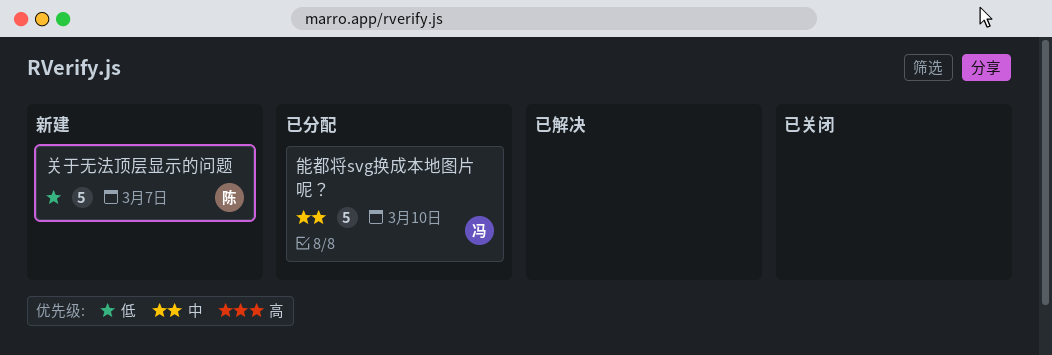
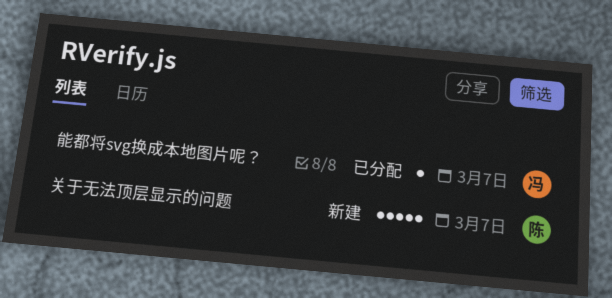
能都将svg换成本地图片呢？, estimate: 5 -> 1
能都将svg换成本地图片呢？, due: Mar 10 -> Mar 7

